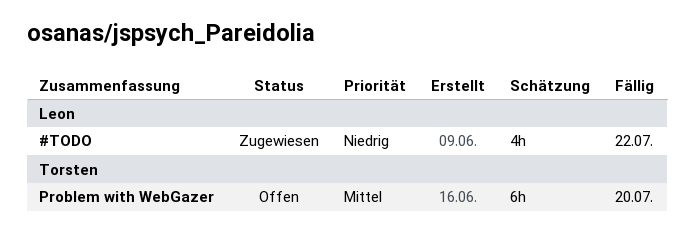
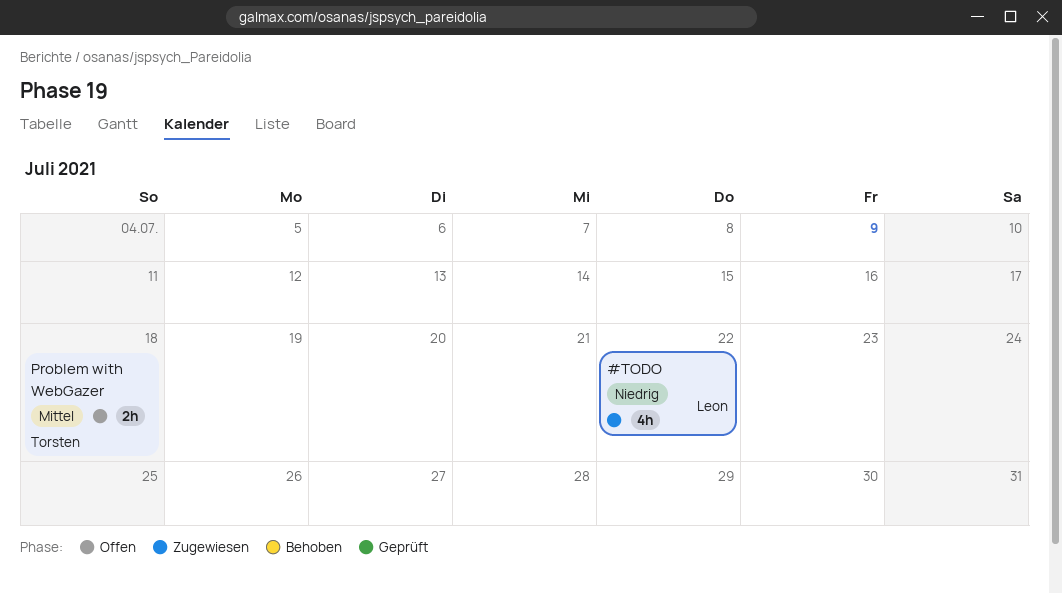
Problem with WebGazer, estimate: 6h -> 2h
Problem with WebGazer, due: Jul 20 -> Jul 18

